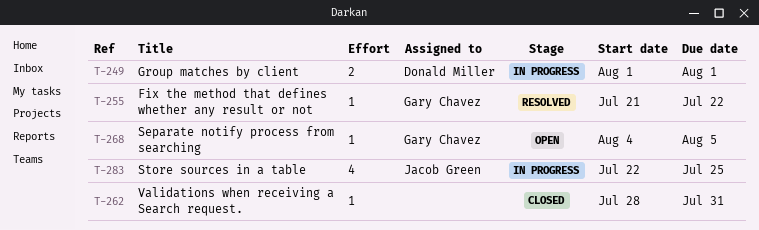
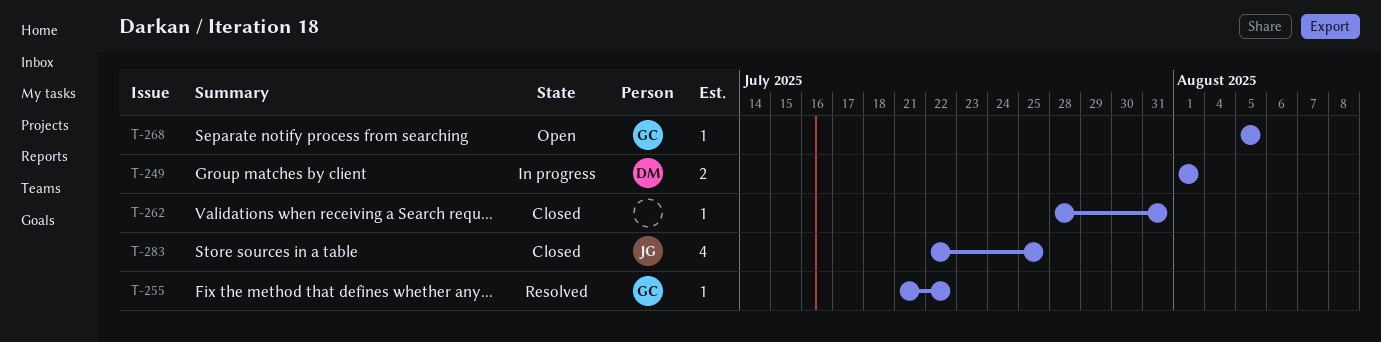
T-268, start: Aug 4 -> Aug 5
T-283, status: In progress -> Closed

